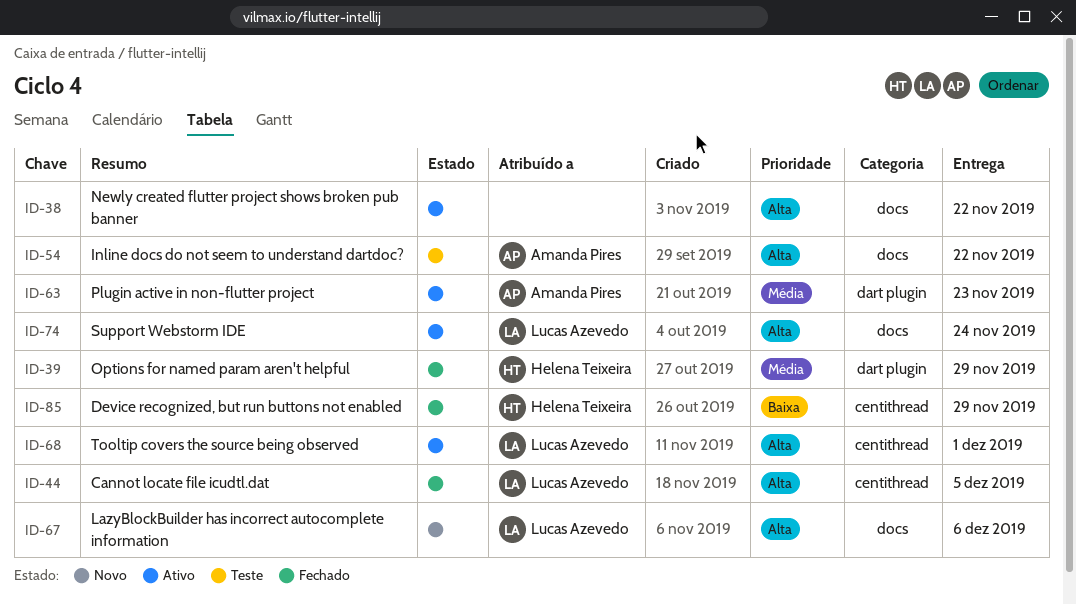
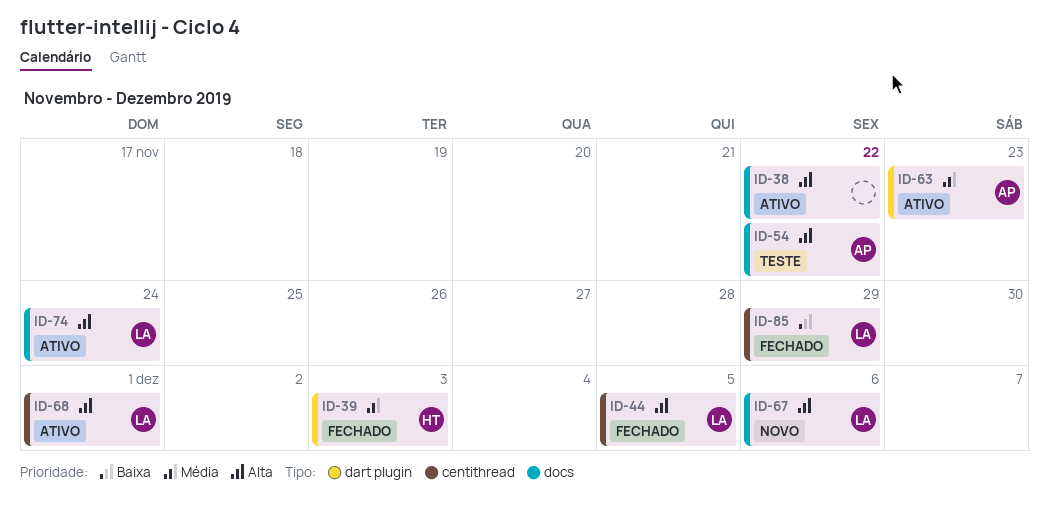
ID-39, due: Nov 29 -> Dec 3
ID-85, owner: Helena Teixeira -> Lucas Azevedo

